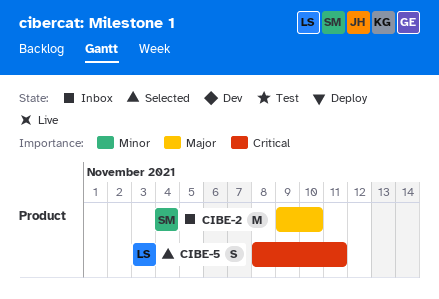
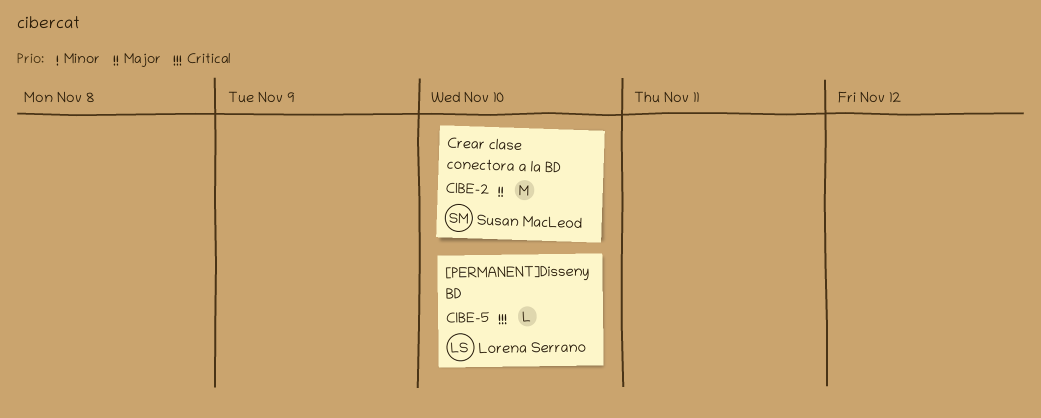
CIBE-5, estimate: S -> L
CIBE-5, due: Nov 11 -> Nov 10

